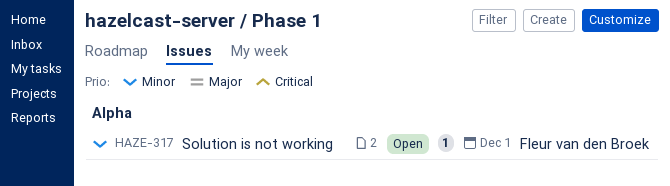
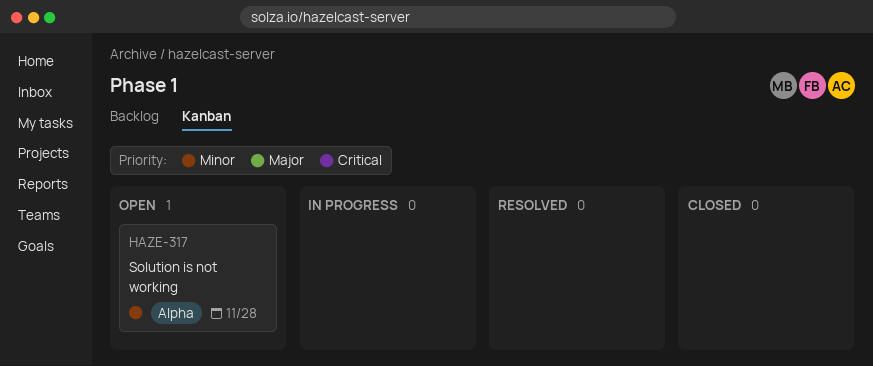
HAZE-317, due: Dec 1 -> Nov 28

